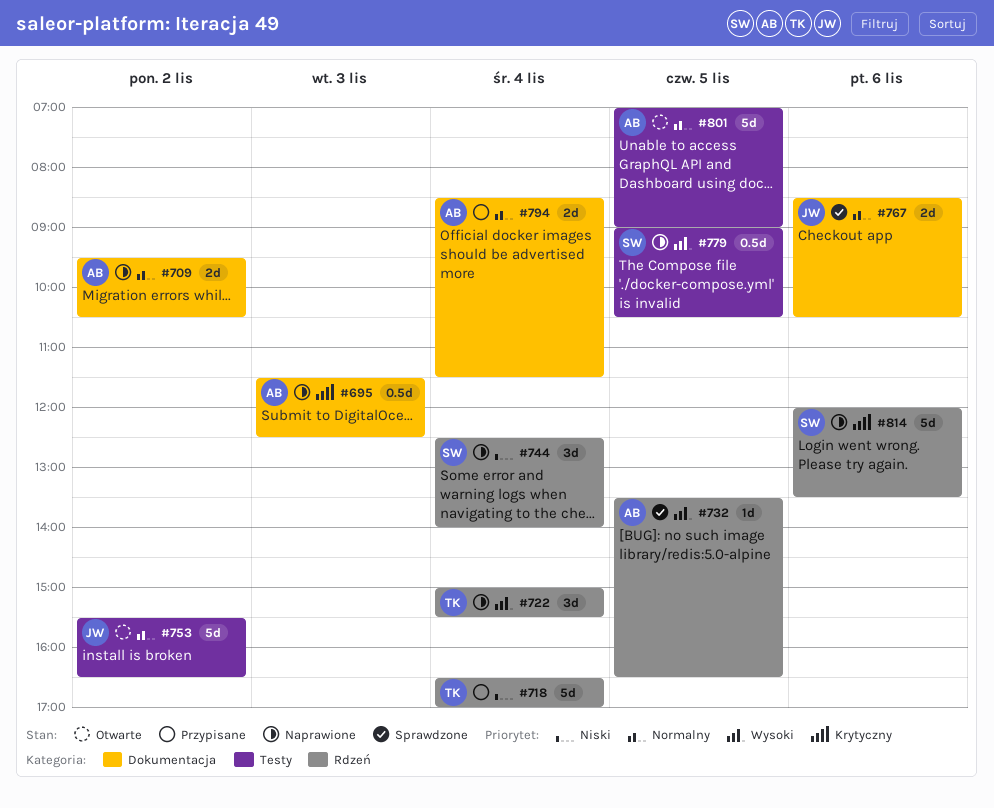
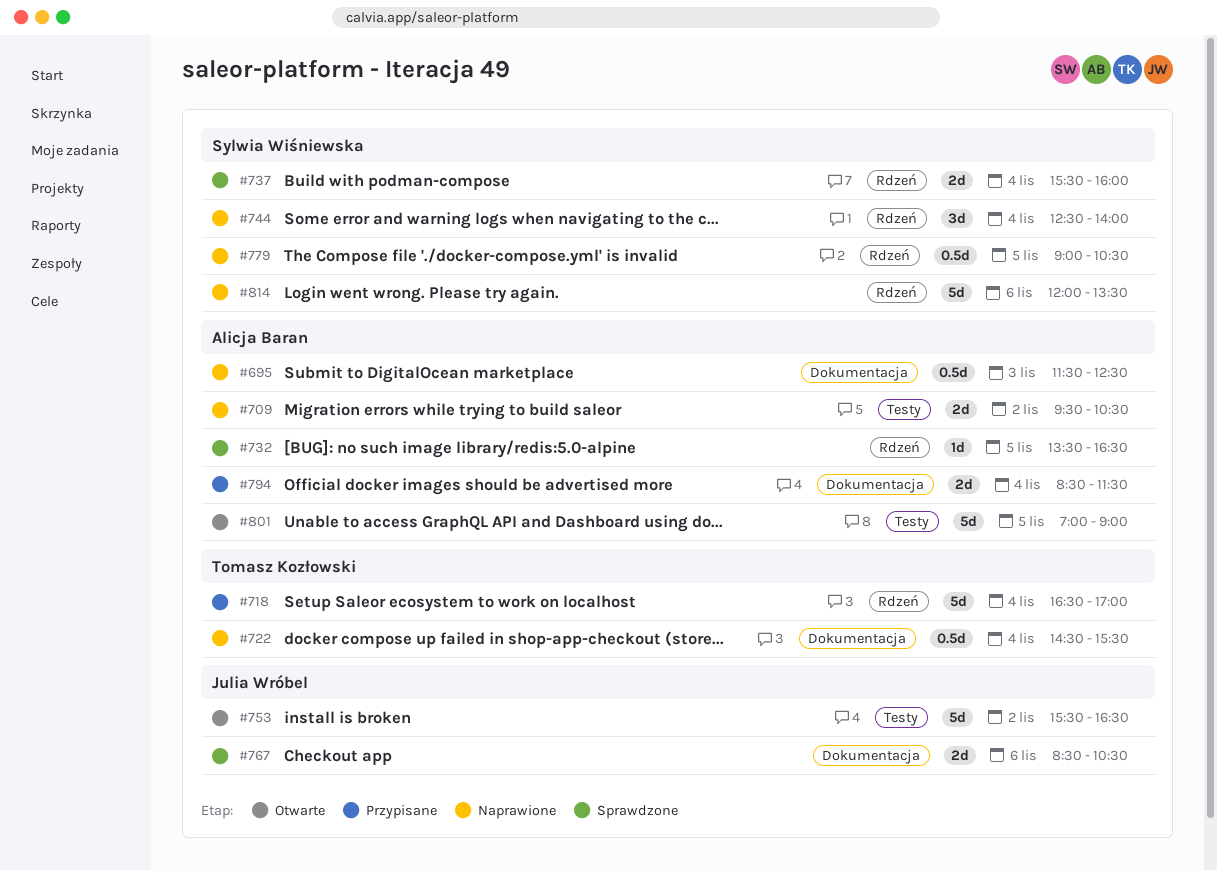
#709, label: Dokumentacja -> Testy
#722, label: Rdzeń -> Dokumentacja
#722, estimate: 3d -> 0.5d
#722, begins: 15:00 -> 14:30
#737: none -> present
#779, label: Testy -> Rdzeń

